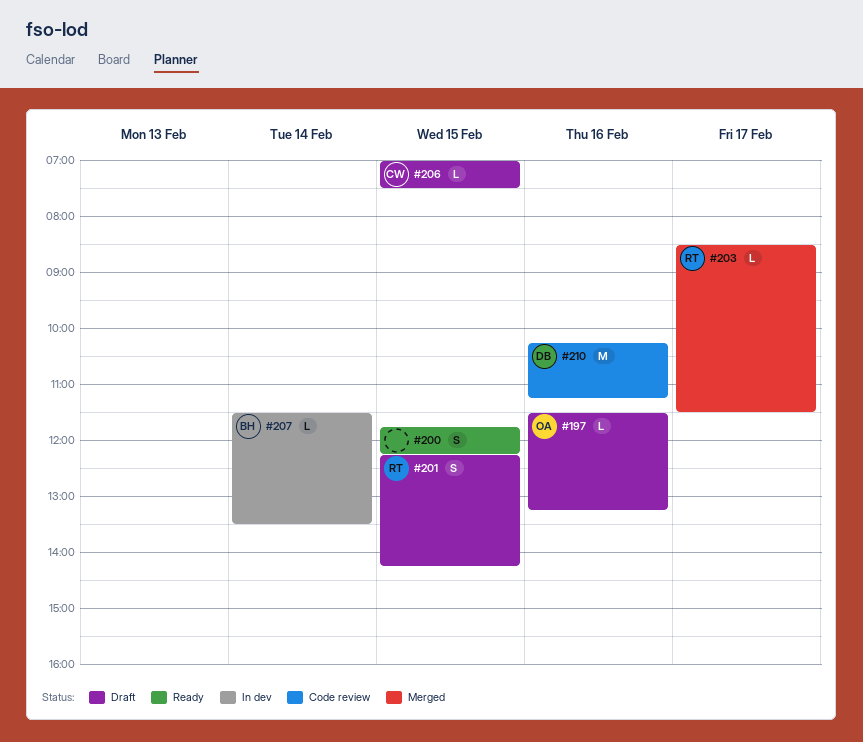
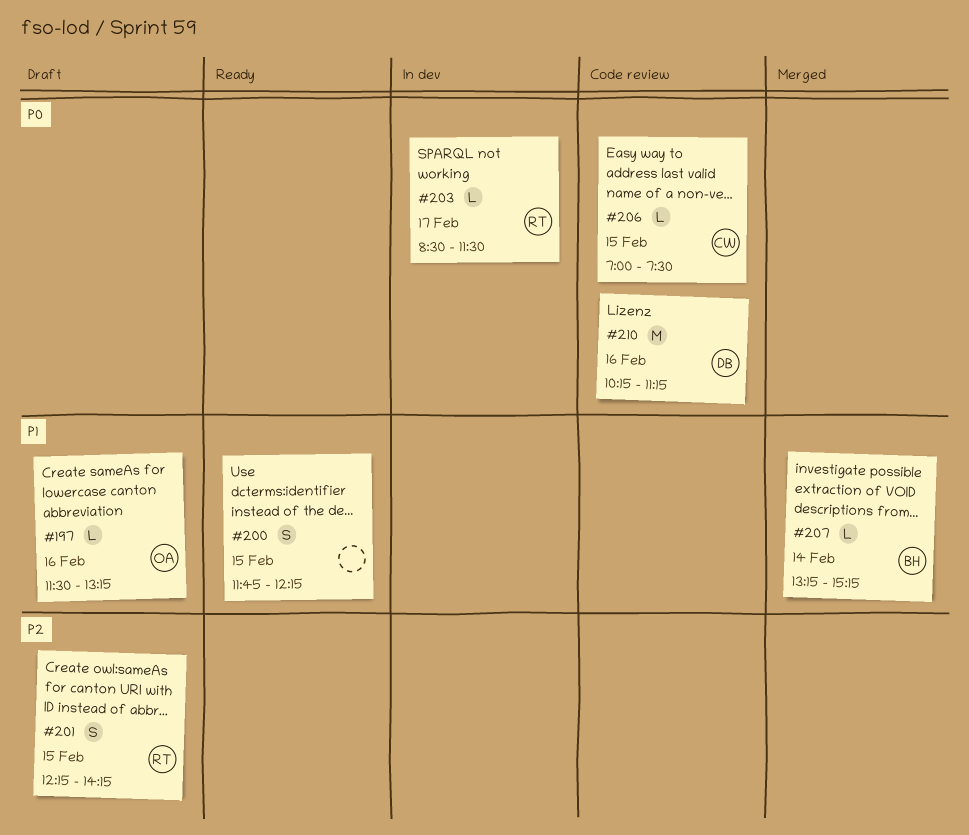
#203, status: Merged -> In dev
#206, status: Draft -> Code review
#207, status: In dev -> Merged
#207, begins: 11:30 -> 13:15
#207, ends: 13:30 -> 15:15

